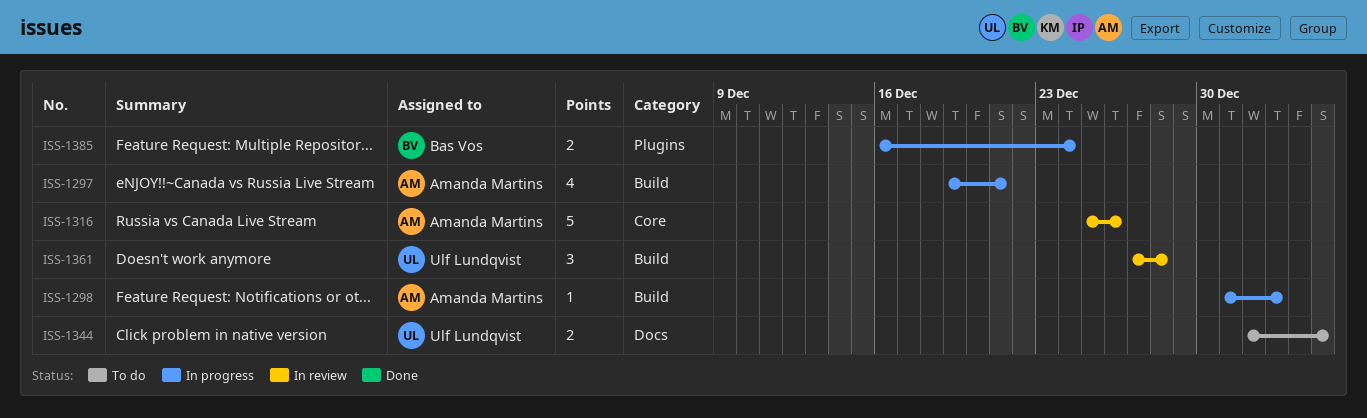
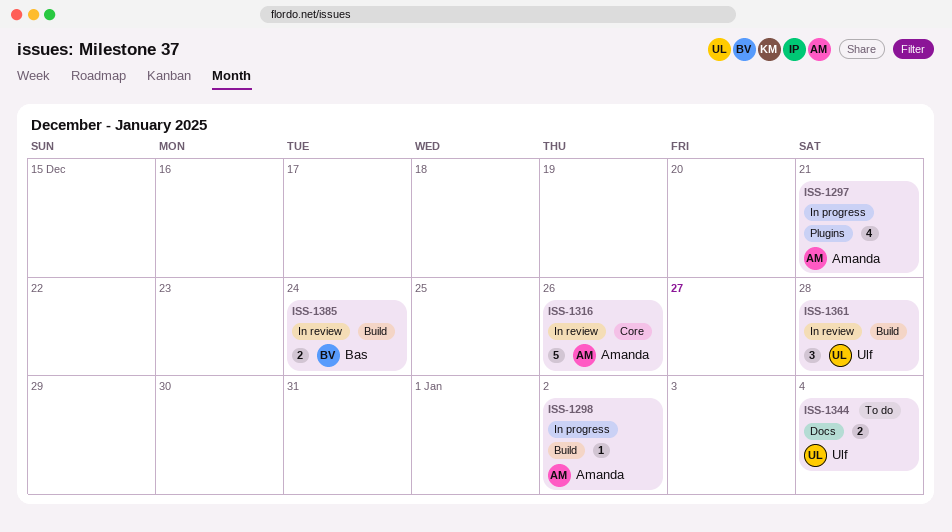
ISS-1297, label: Build -> Plugins
ISS-1385, status: In progress -> In review
ISS-1385, label: Plugins -> Build

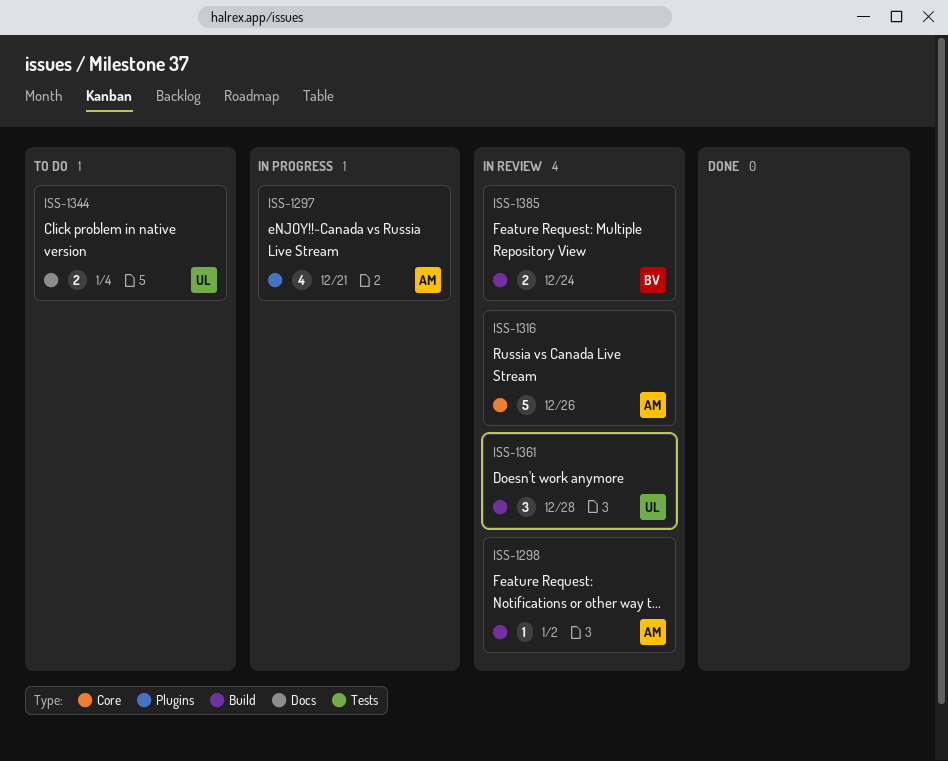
ISS-1298, status: In progress -> In review

